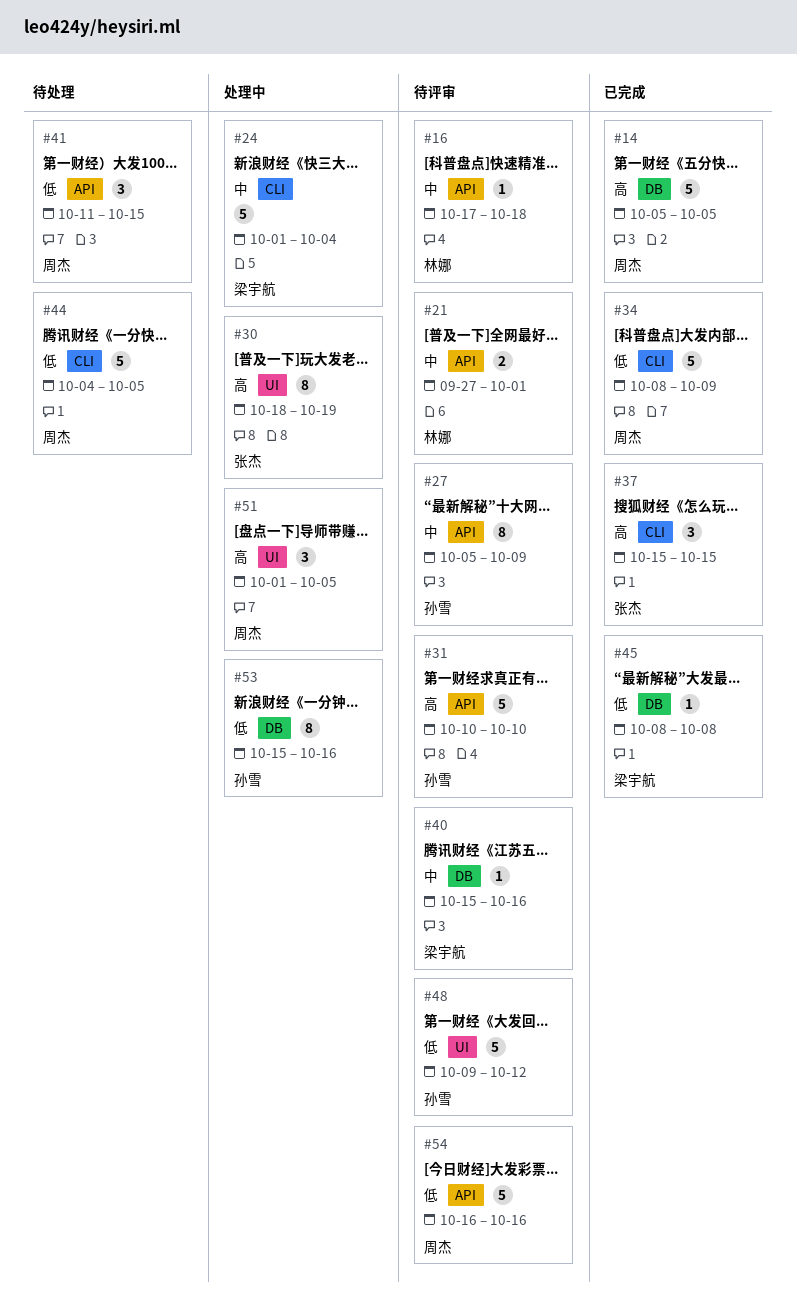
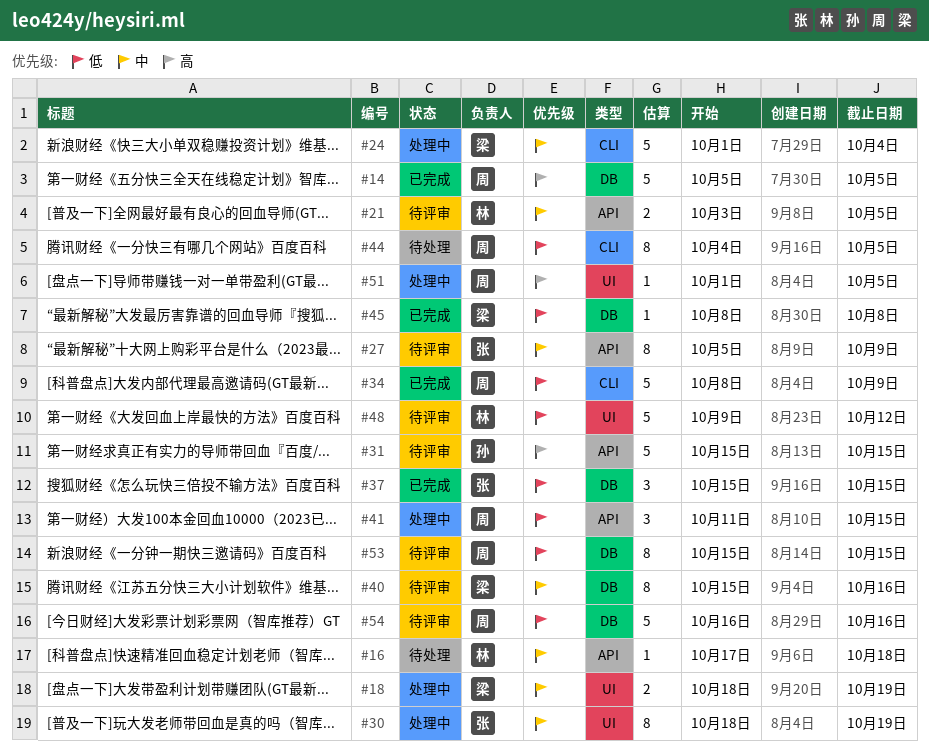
#16, status: 待评审 -> 待处理
#18: none -> present
#21, start: Sep 27 -> Oct 3
#21, due: Oct 1 -> Oct 5
#27, owner: 孙雪 -> 张杰
#30, priority: 高 -> 中
#31, start: Oct 10 -> Oct 15
#31, due: Oct 10 -> Oct 15
#37, priority: 高 -> 低
#37, label: CLI -> DB
#40, estimate: 1 -> 8
#41, status: 待处理 -> 处理中
#44, estimate: 5 -> 8
#48, owner: 孙雪 -> 林娜
#51, estimate: 3 -> 1
#53, status: 处理中 -> 待评审
#53, owner: 孙雪 -> 周杰
#53, due: Oct 16 -> Oct 15
#54, label: API -> DB

